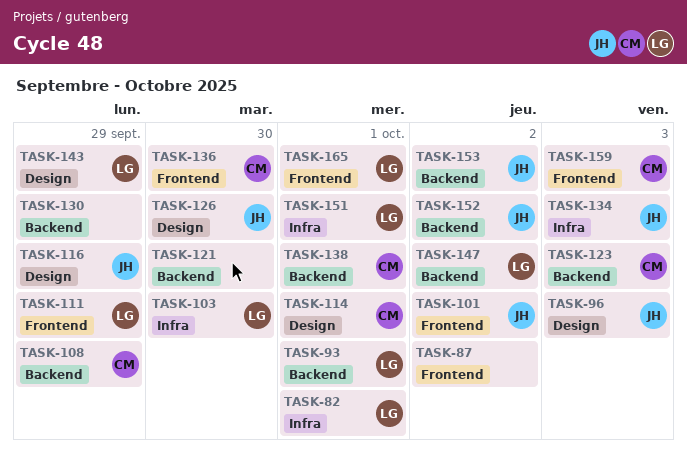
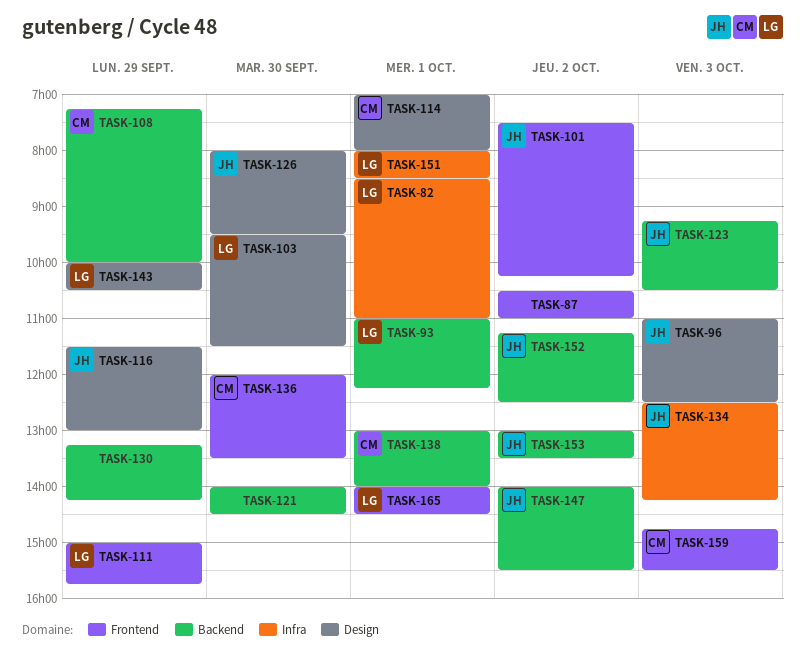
TASK-103, label: Infra -> Design
TASK-123, owner: CM -> JH
TASK-147, owner: LG -> JH

